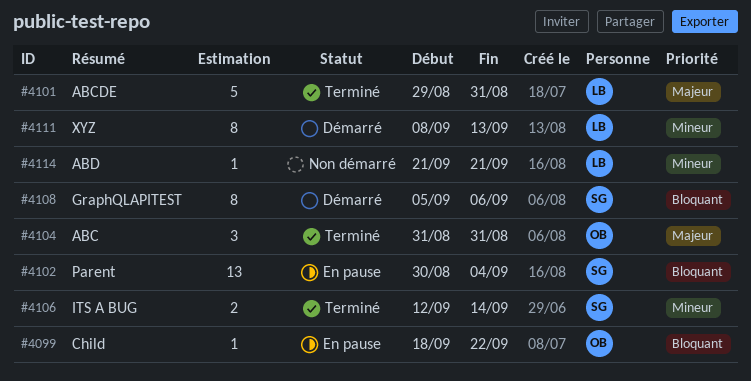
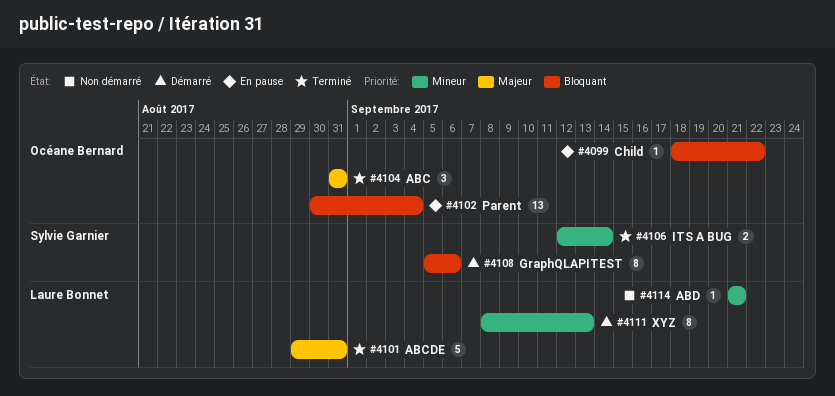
#4102, owner: Sylvie Garnier -> Océane Bernard

